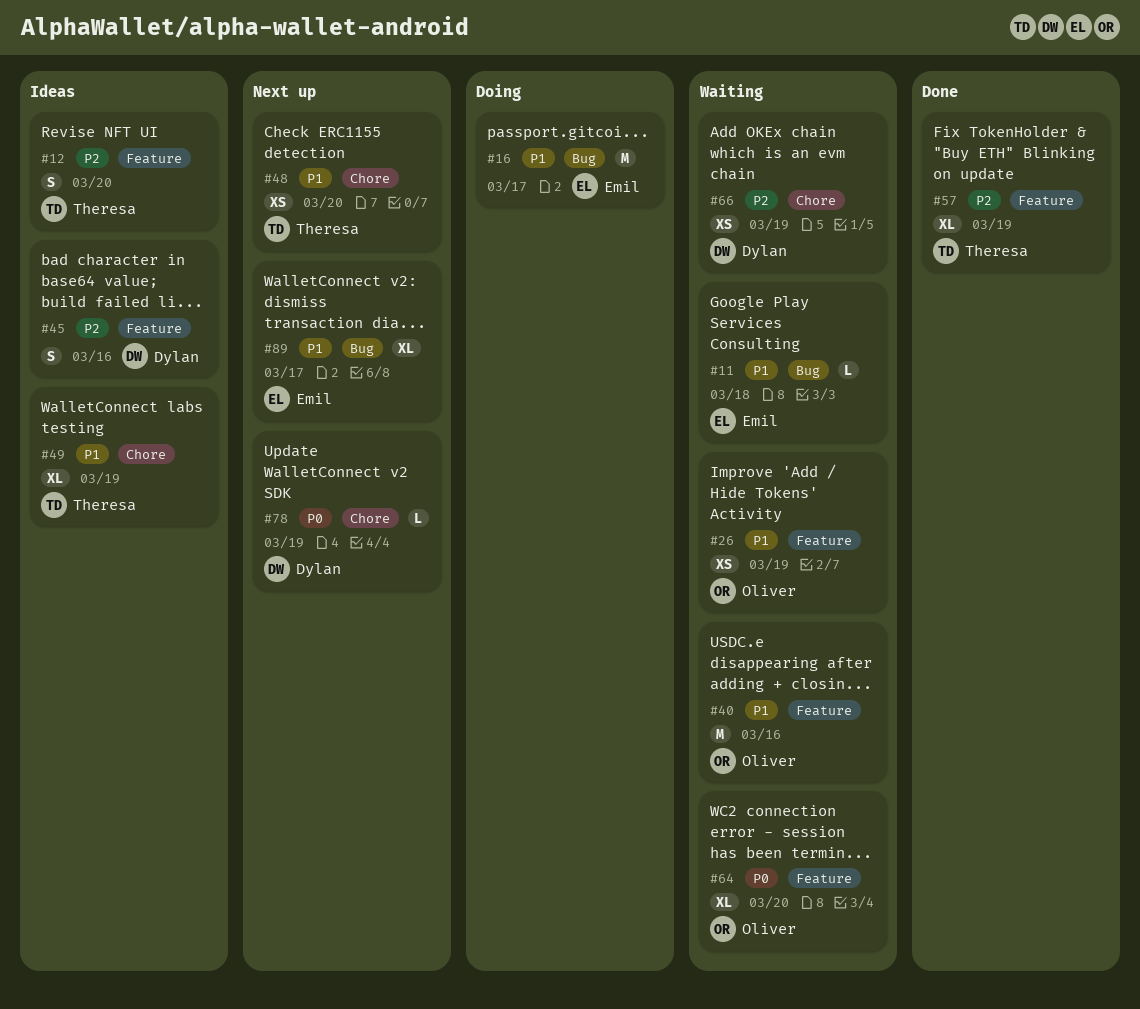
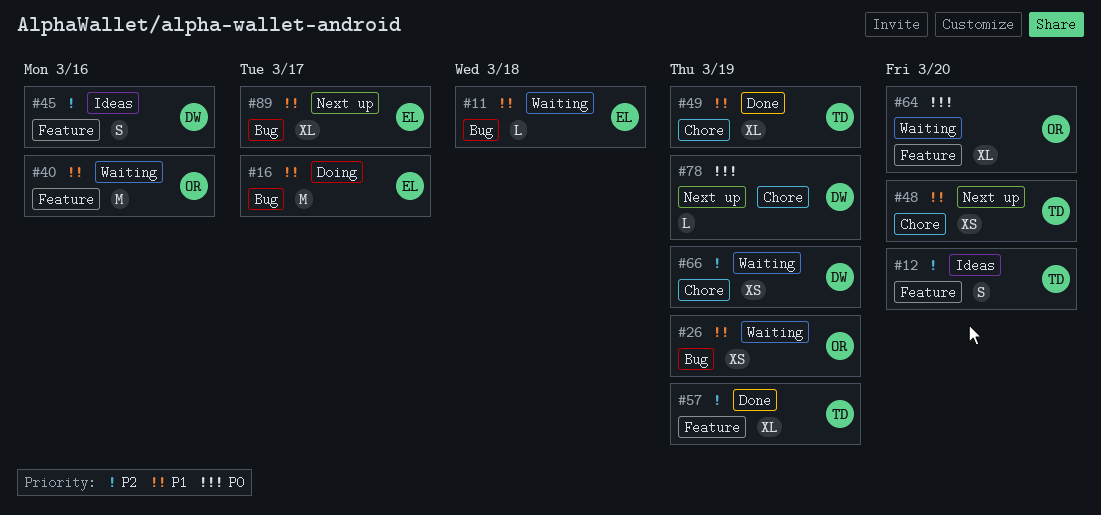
#26, label: Feature -> Bug
#49, status: Ideas -> Done

